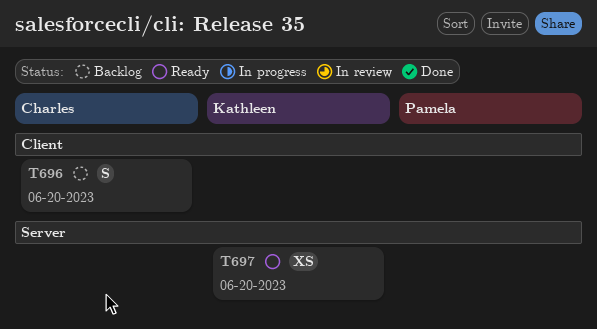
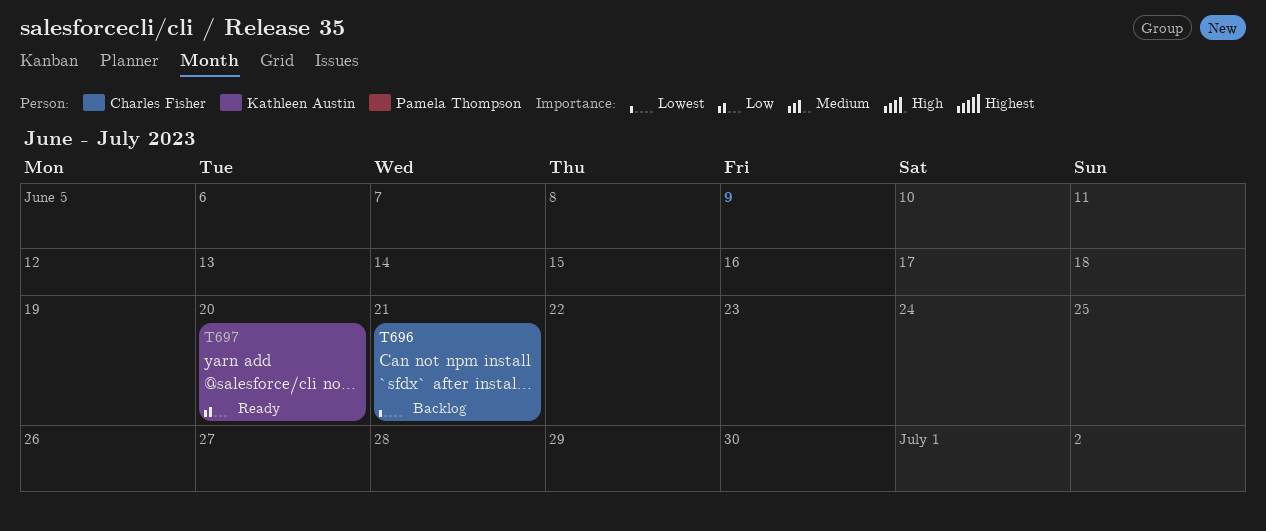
T696, due: Jun 20 -> Jun 21

